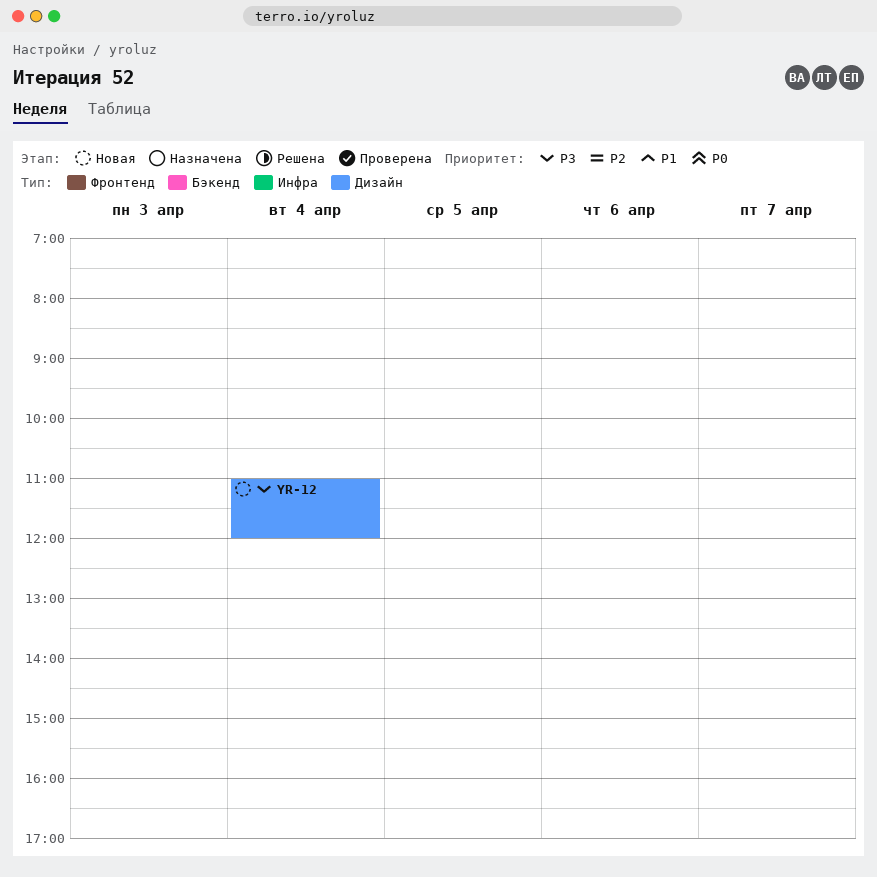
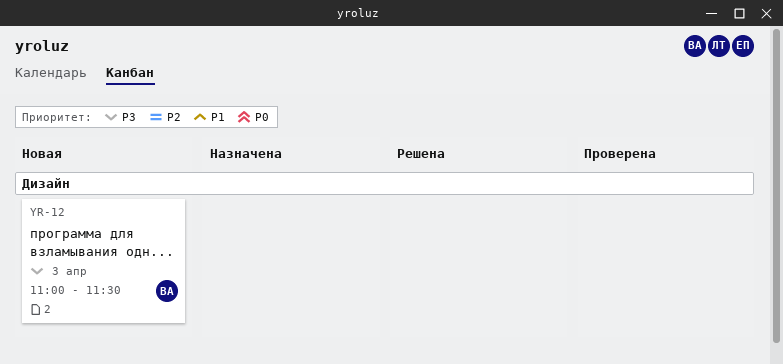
YR-12, day: Apr 4 -> Apr 3
YR-12, ends: 12:00 -> 11:30

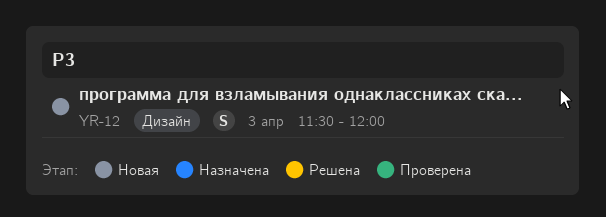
YR-12, begins: 11:00 -> 11:30
YR-12, ends: 11:30 -> 12:00

